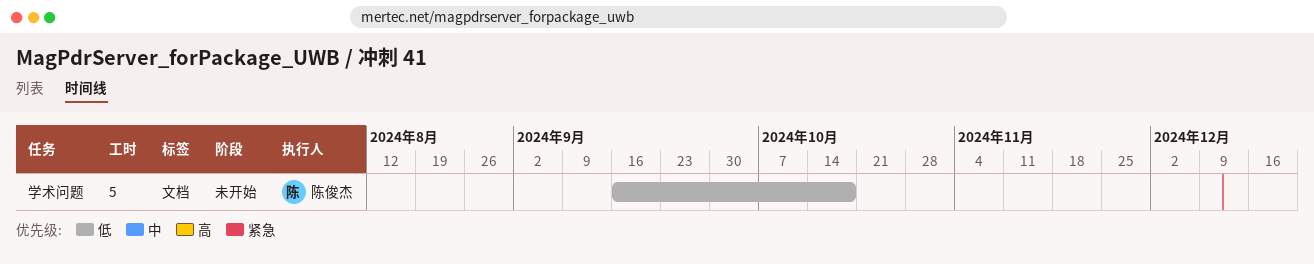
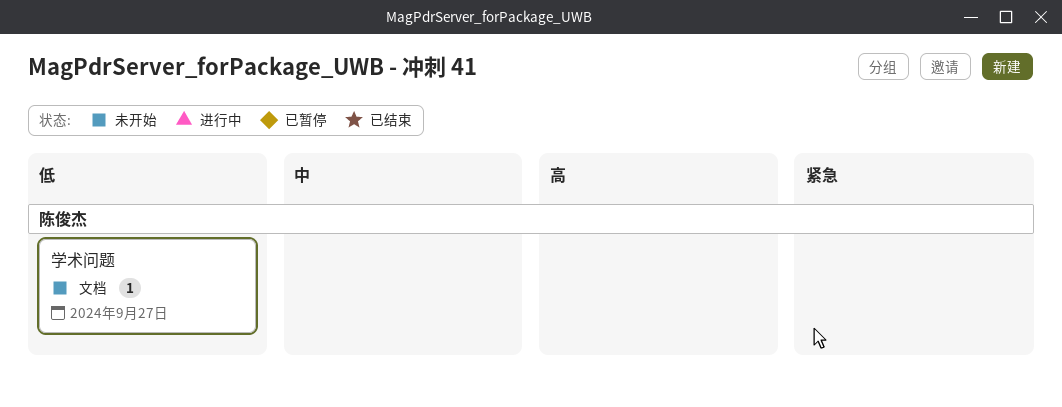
学术问题, estimate: 5 -> 1
学术问题, due: Oct 18 -> Sep 27

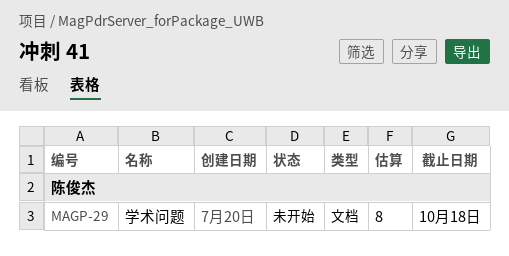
学术问题, estimate: 1 -> 8
学术问题, due: Sep 27 -> Oct 18

